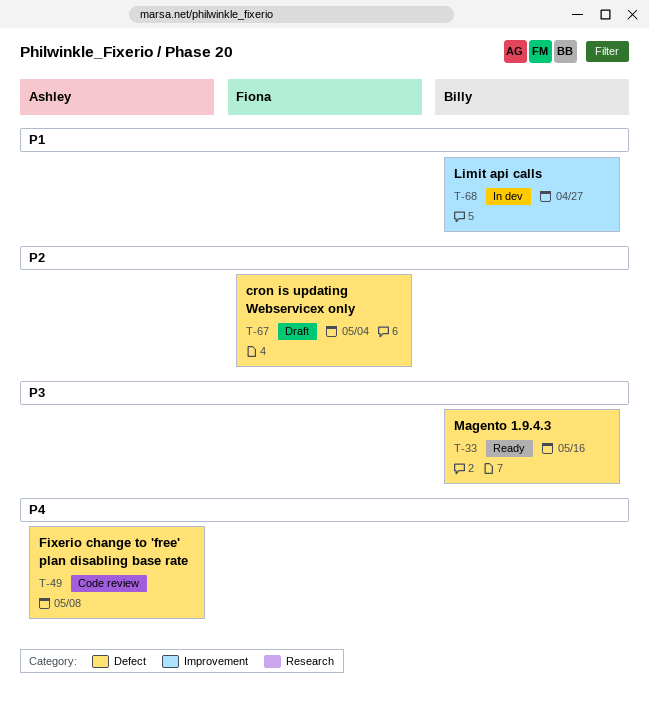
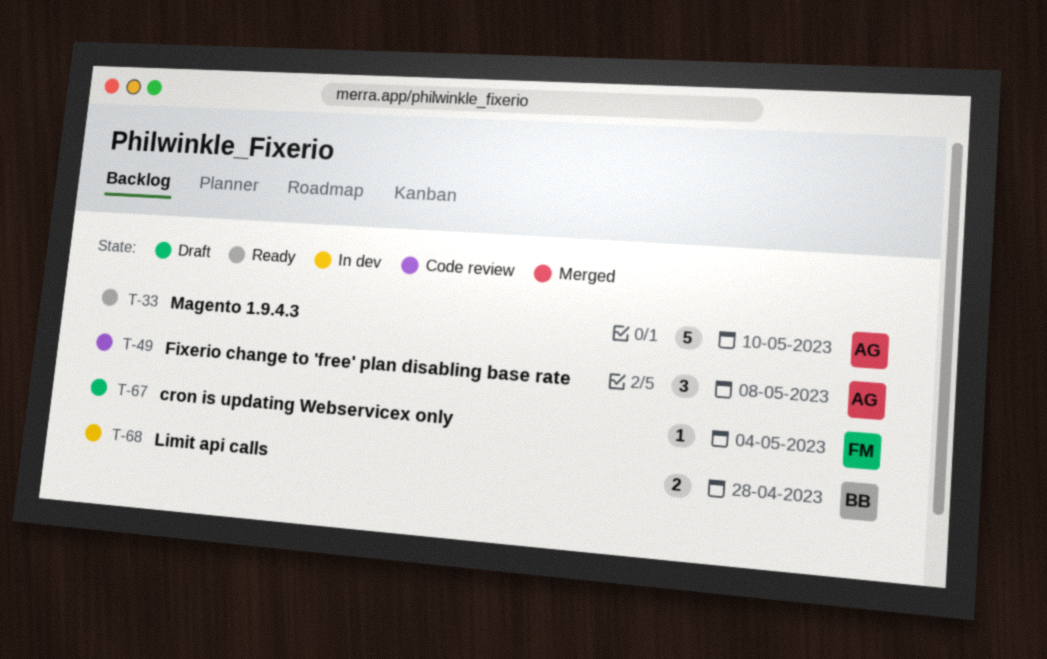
T-33, owner: Billy -> Ashley
T-33, due: May 16 -> May 10
T-68, due: Apr 27 -> Apr 28

